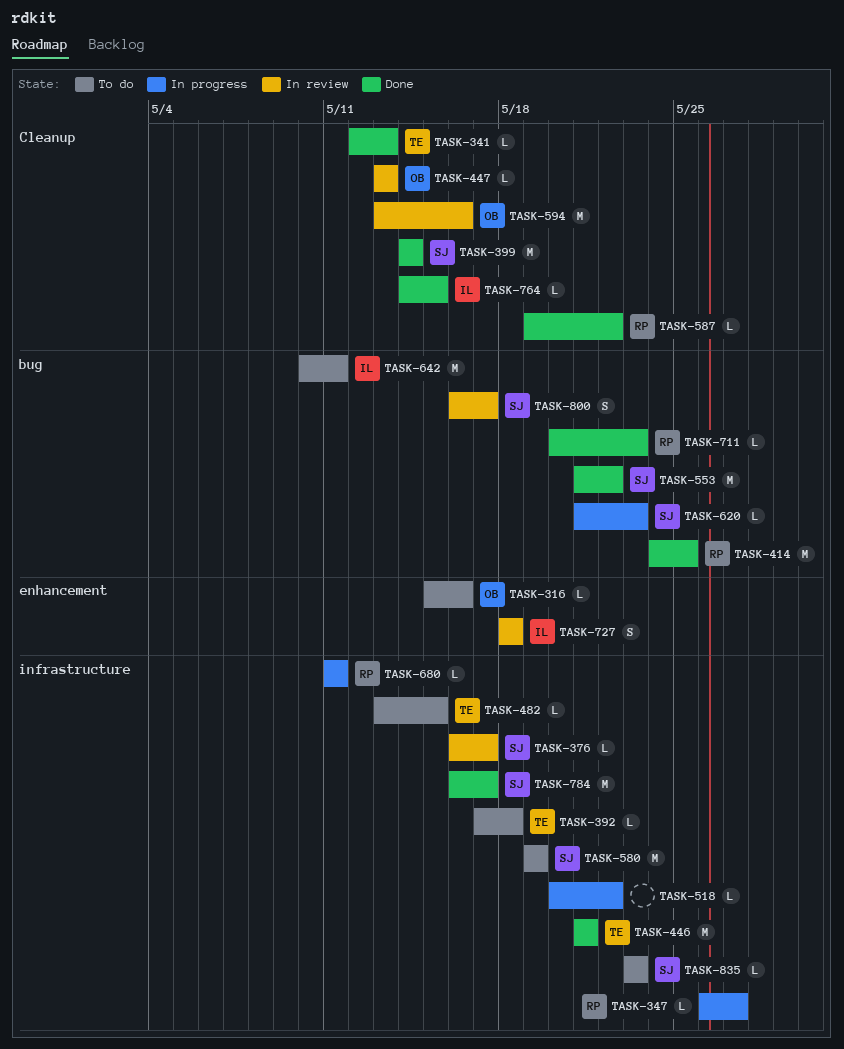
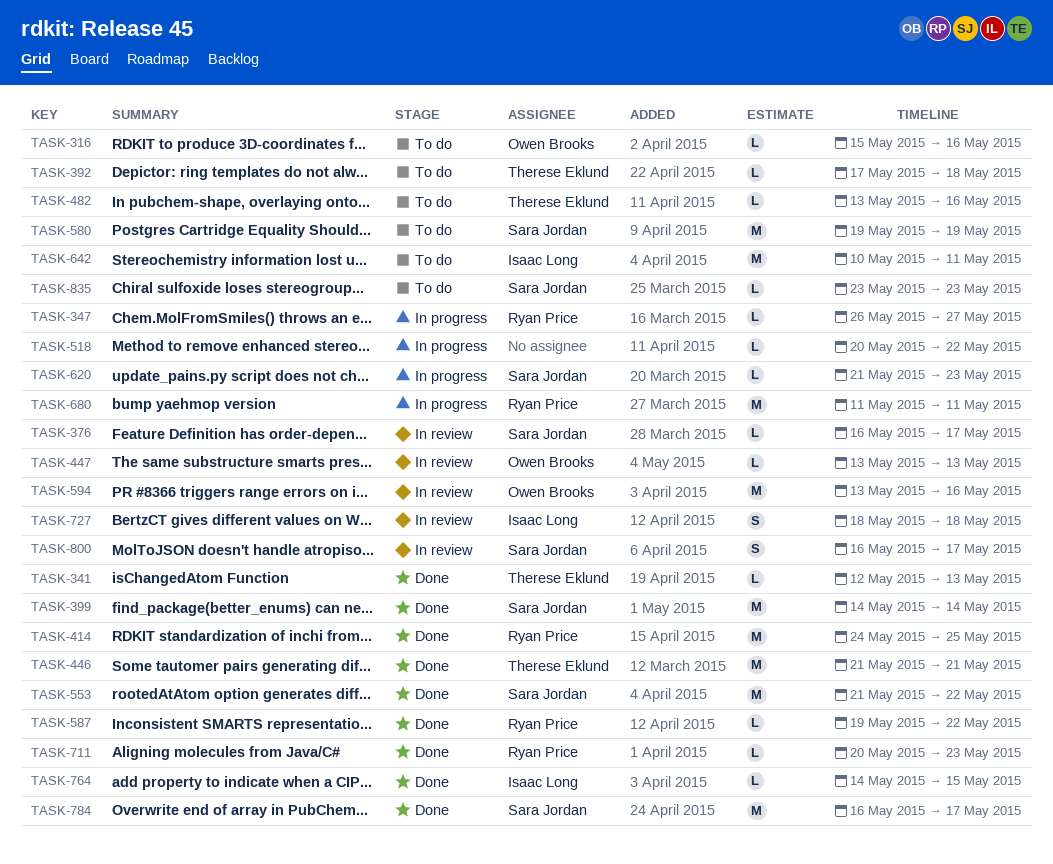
TASK-482, due: May 15 -> May 16
TASK-680, estimate: L -> M

